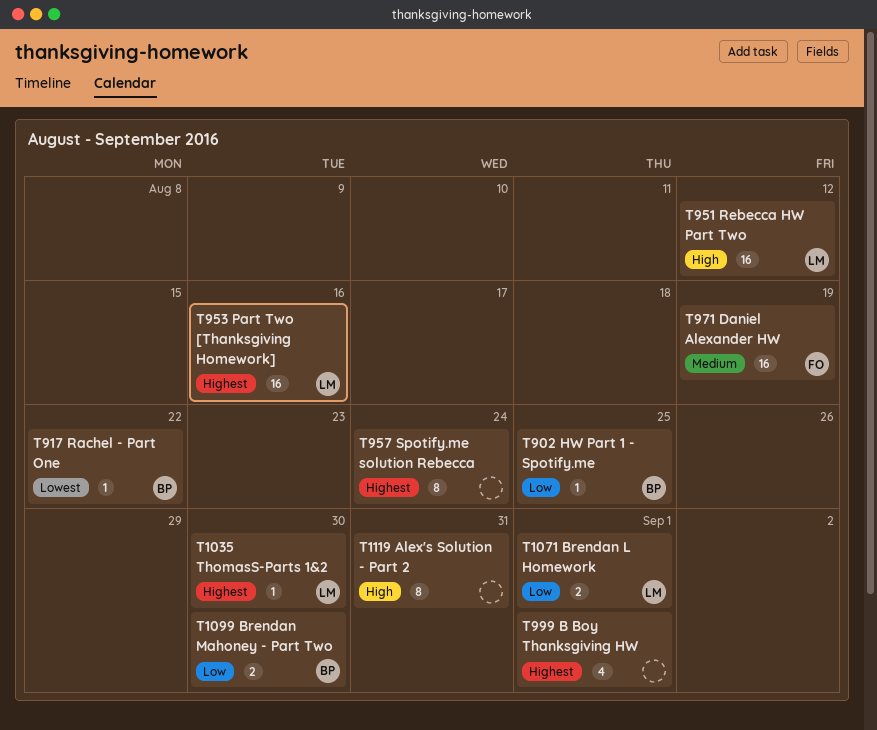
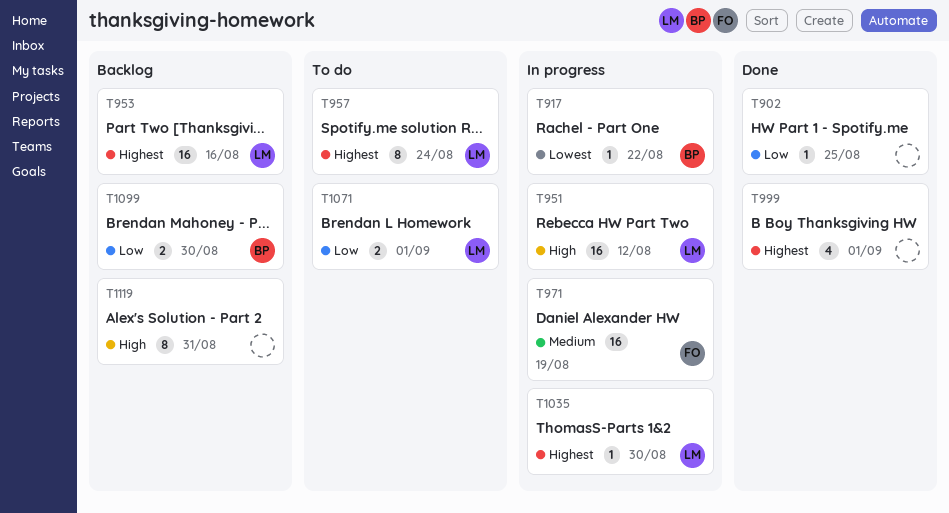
T902, owner: BP -> none
T957, owner: none -> LM

